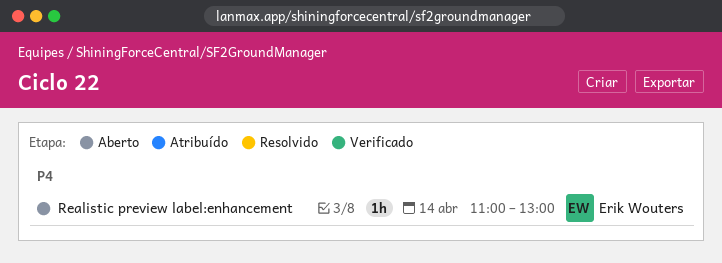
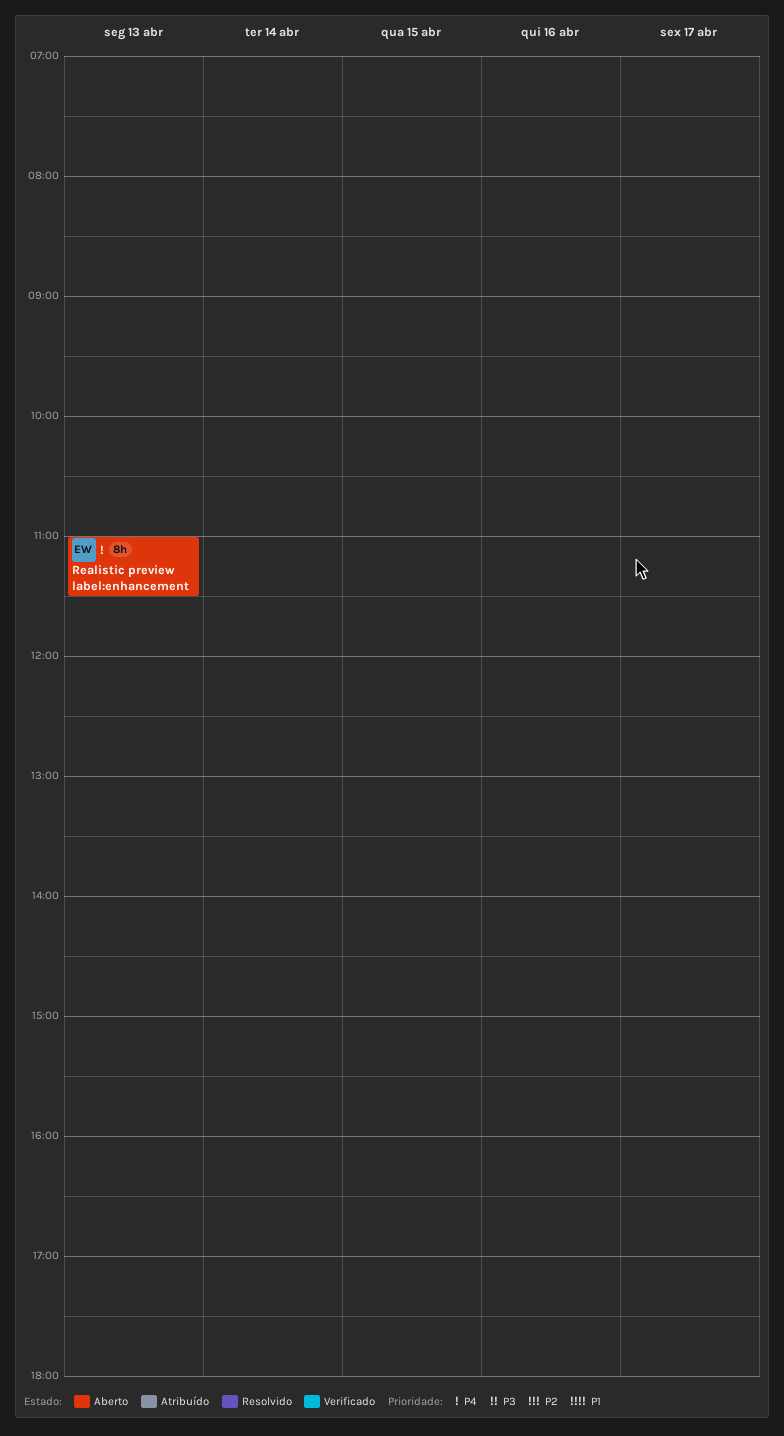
Realistic preview label:enhancement, estimate: 1h -> 8h
Realistic preview label:enhancement, day: Apr 14 -> Apr 13
Realistic preview label:enhancement, ends: 13:00 -> 11:30

